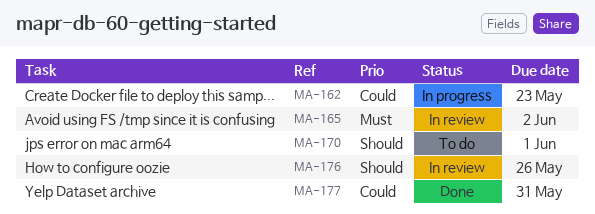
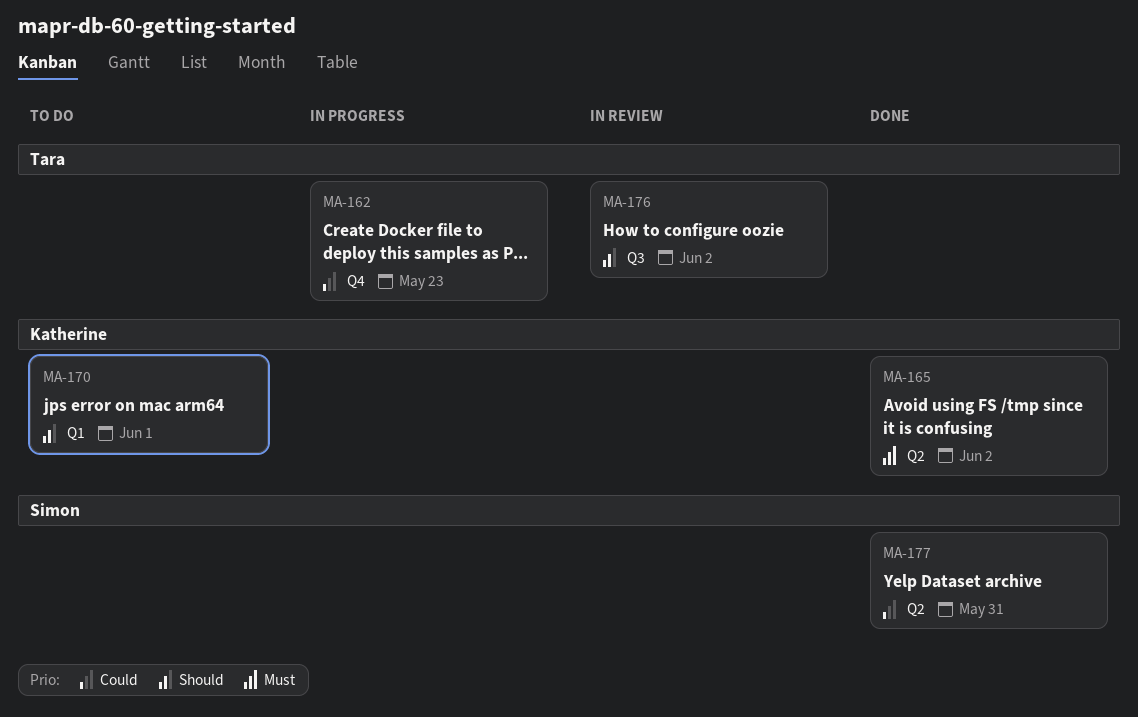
MA-165, status: In review -> Done
MA-176, due: May 26 -> Jun 2

